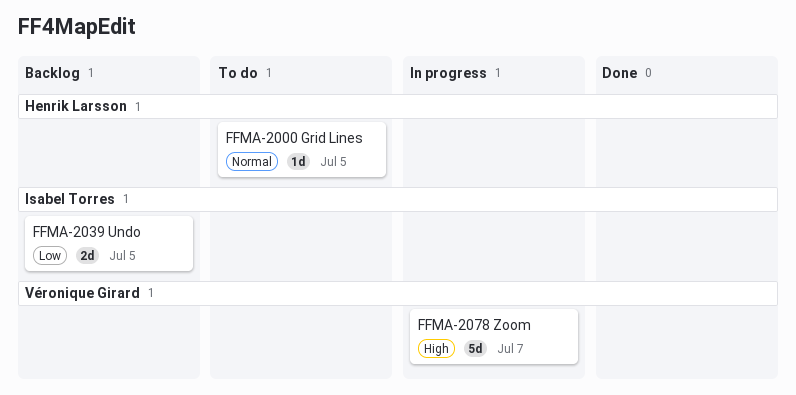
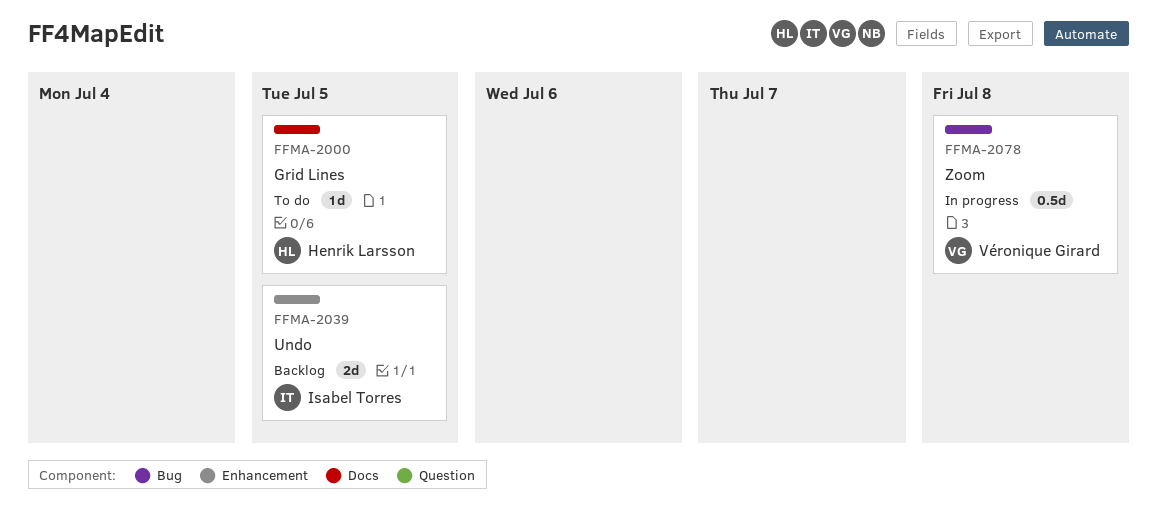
FFMA-2078, estimate: 5d -> 0.5d
FFMA-2078, due: Jul 7 -> Jul 8

